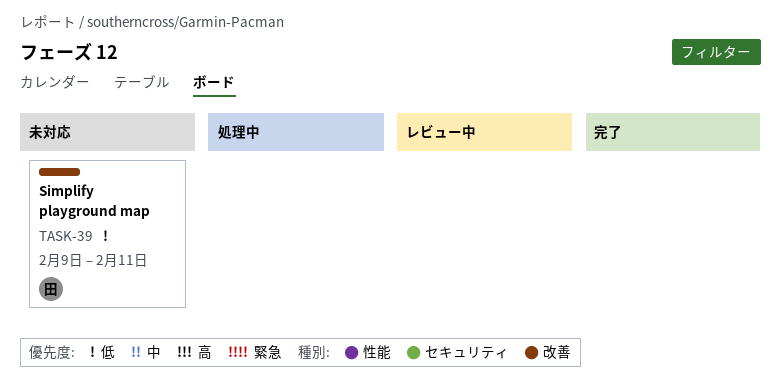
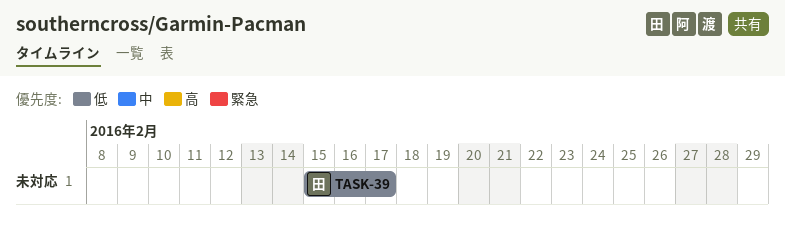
TASK-39, start: Feb 9 -> Feb 15
TASK-39, due: Feb 11 -> Feb 17

